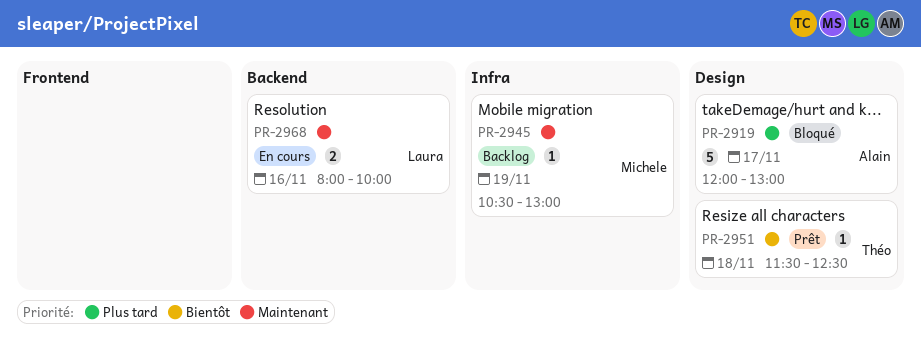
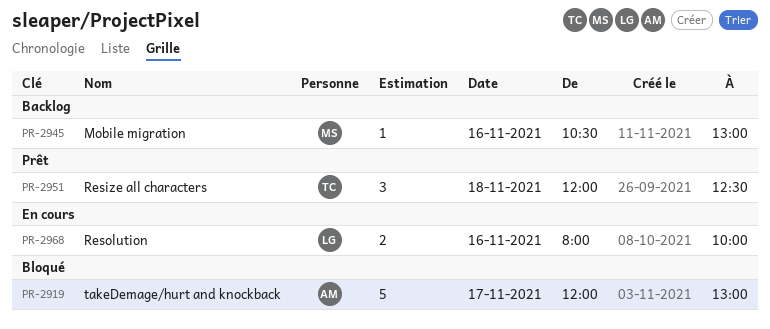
PR-2945, day: Nov 19 -> Nov 16
PR-2951, estimate: 1 -> 3
PR-2951, begins: 11:30 -> 12:00

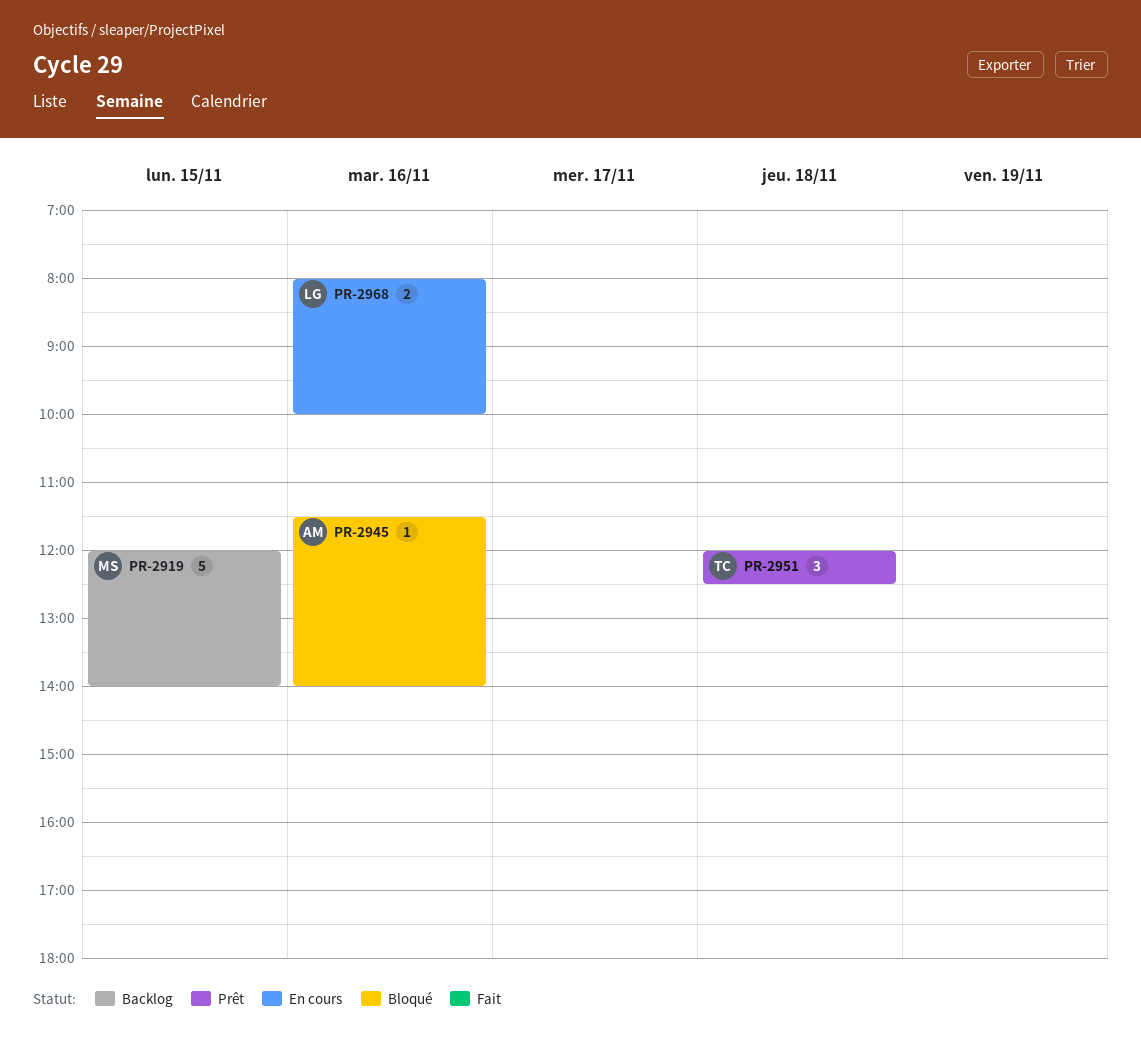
PR-2919, status: Bloqué -> Backlog
PR-2919, owner: AM -> MS
PR-2919, day: Nov 17 -> Nov 15
PR-2919, ends: 13:00 -> 14:00
PR-2945, status: Backlog -> Bloqué
PR-2945, owner: MS -> AM
PR-2945, begins: 10:30 -> 11:30
PR-2945, ends: 13:00 -> 14:00

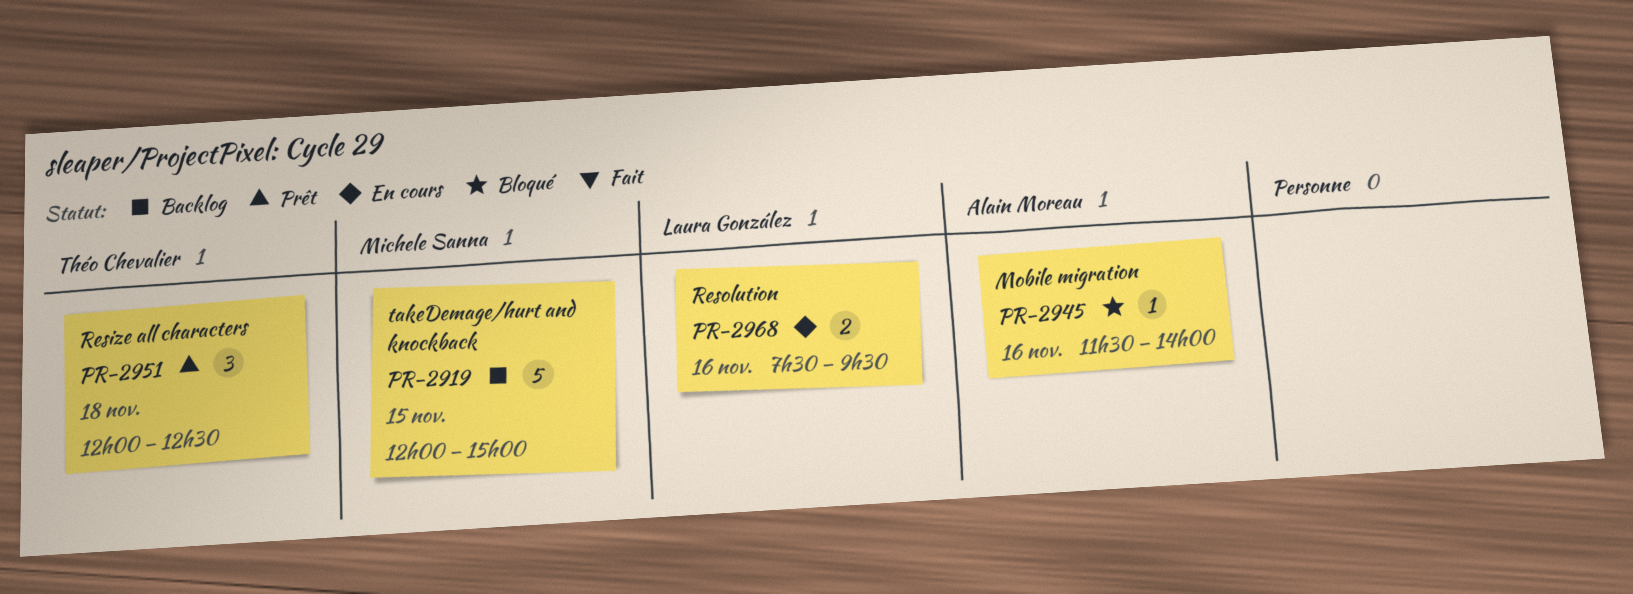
PR-2919, ends: 14:00 -> 15:00
PR-2968, begins: 08:00 -> 07:30
PR-2968, ends: 10:00 -> 09:30

